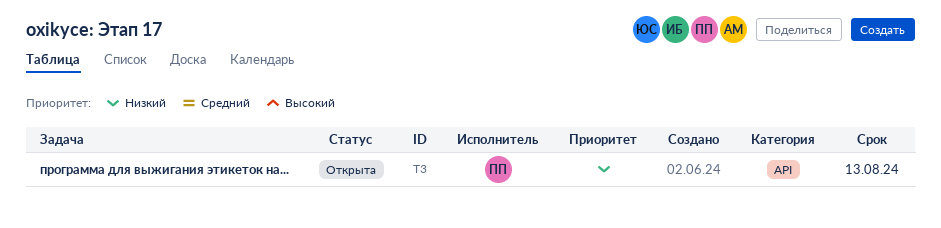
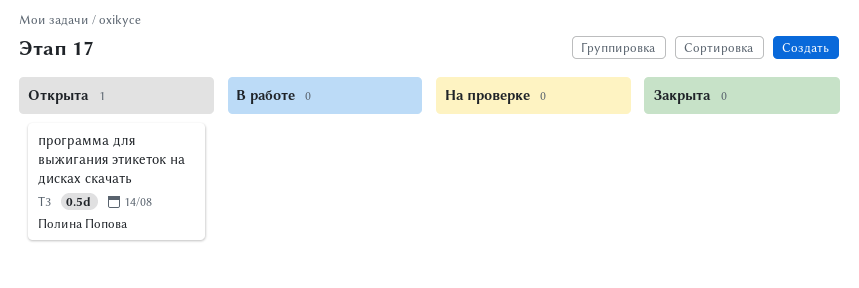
T3, due: Aug 13 -> Aug 14

